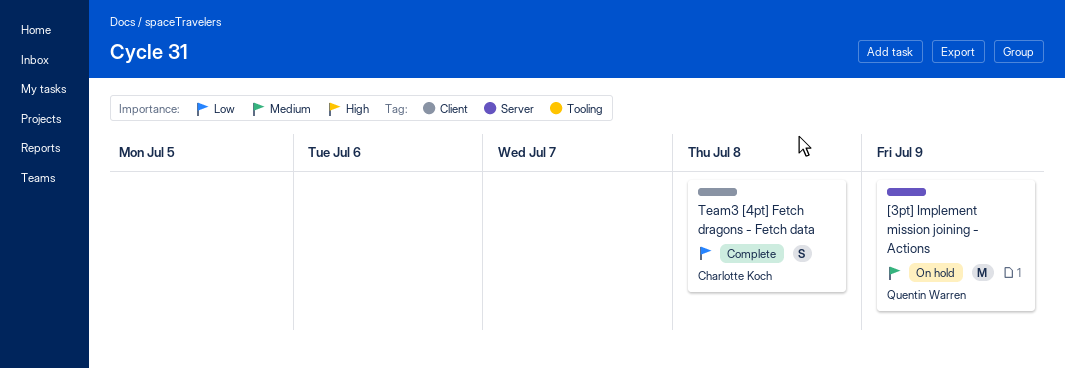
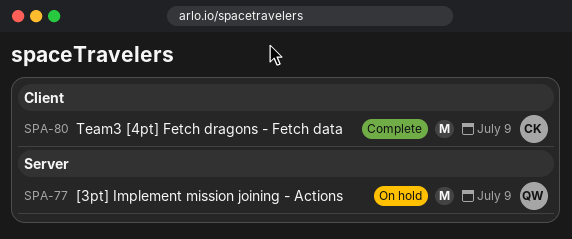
Team3 [4pt] Fetch dragons - Fetch data, estimate: S -> M
Team3 [4pt] Fetch dragons - Fetch data, due: Jul 8 -> Jul 9

